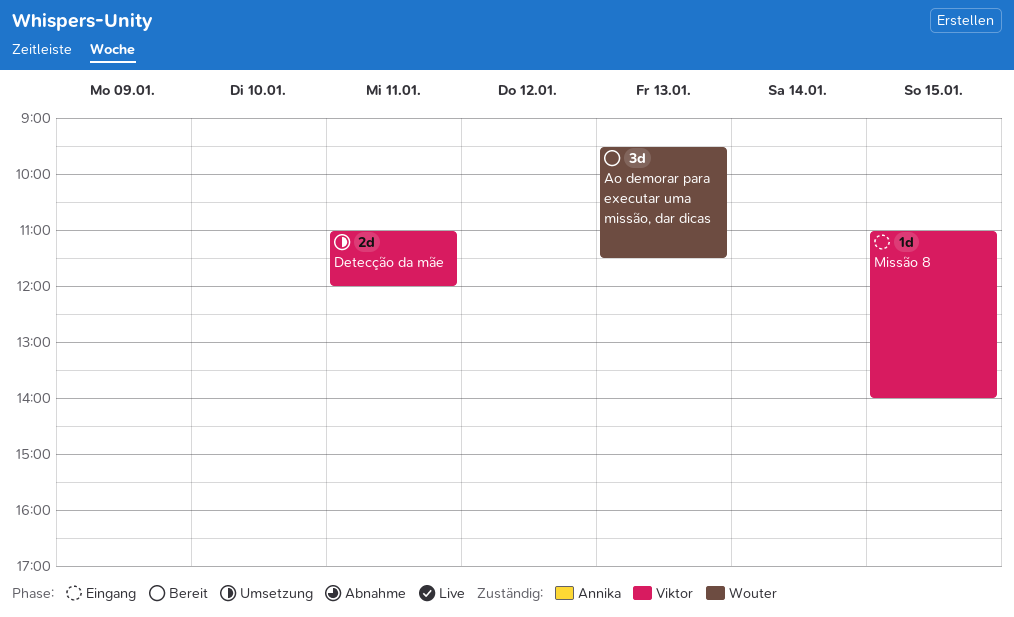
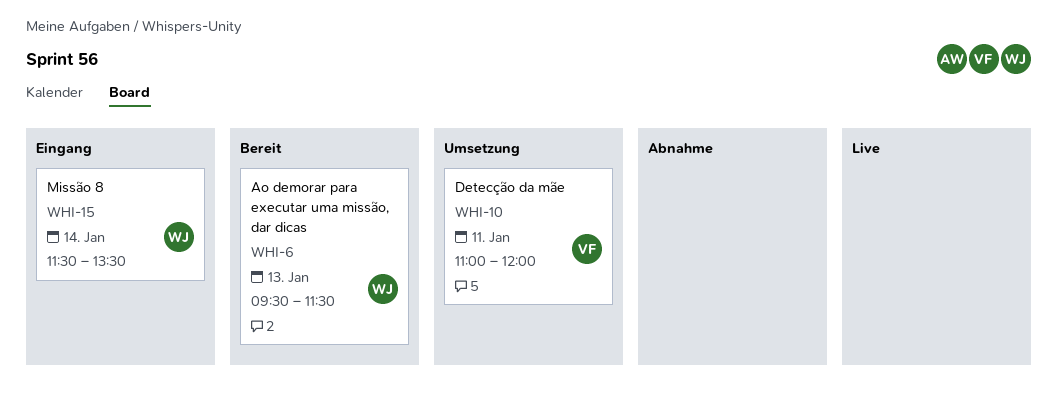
Missão 8, owner: Viktor -> Wouter
Missão 8, day: Jan 15 -> Jan 14
Missão 8, begins: 11:00 -> 11:30
Missão 8, ends: 14:00 -> 13:30

